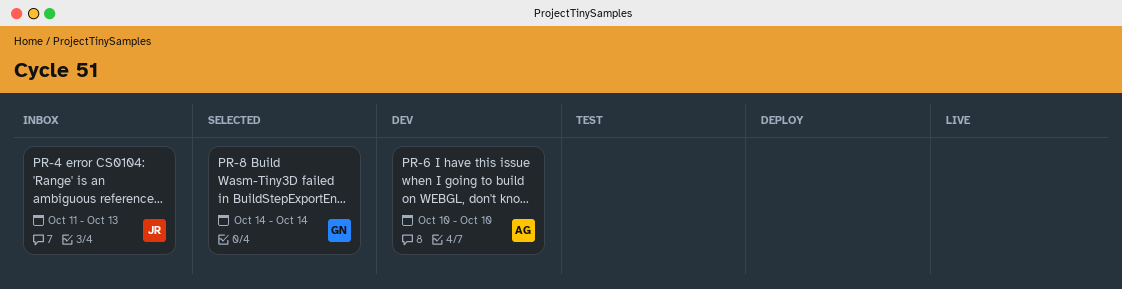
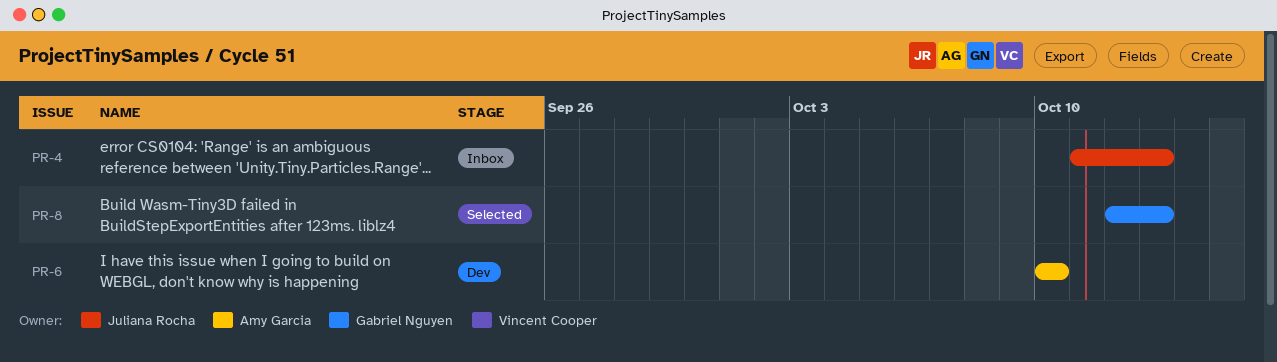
PR-8, start: Oct 14 -> Oct 12
PR-8, due: Oct 14 -> Oct 13

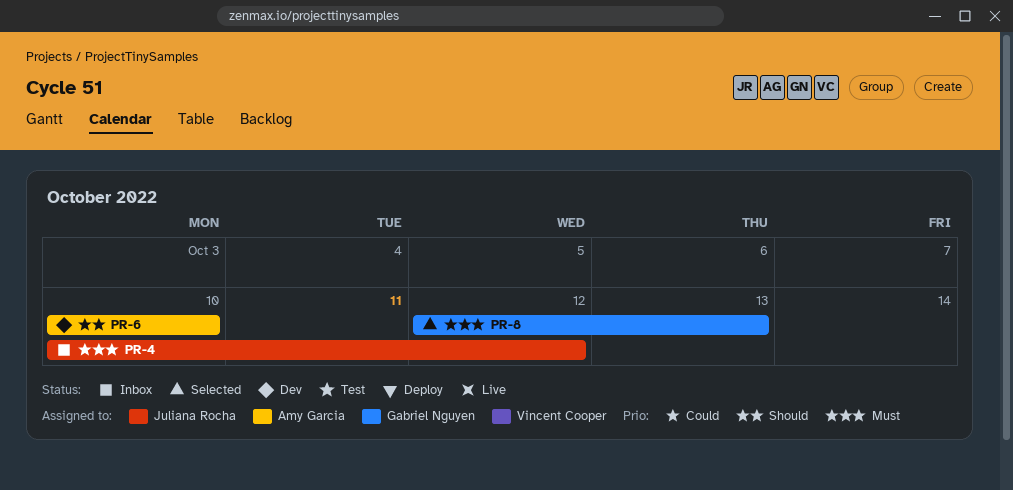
PR-4, start: Oct 11 -> Oct 10
PR-4, due: Oct 13 -> Oct 12

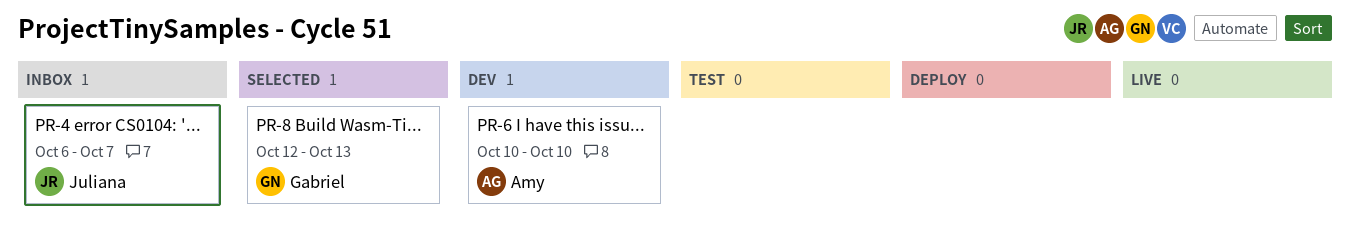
PR-4, start: Oct 10 -> Oct 6
PR-4, due: Oct 12 -> Oct 7

